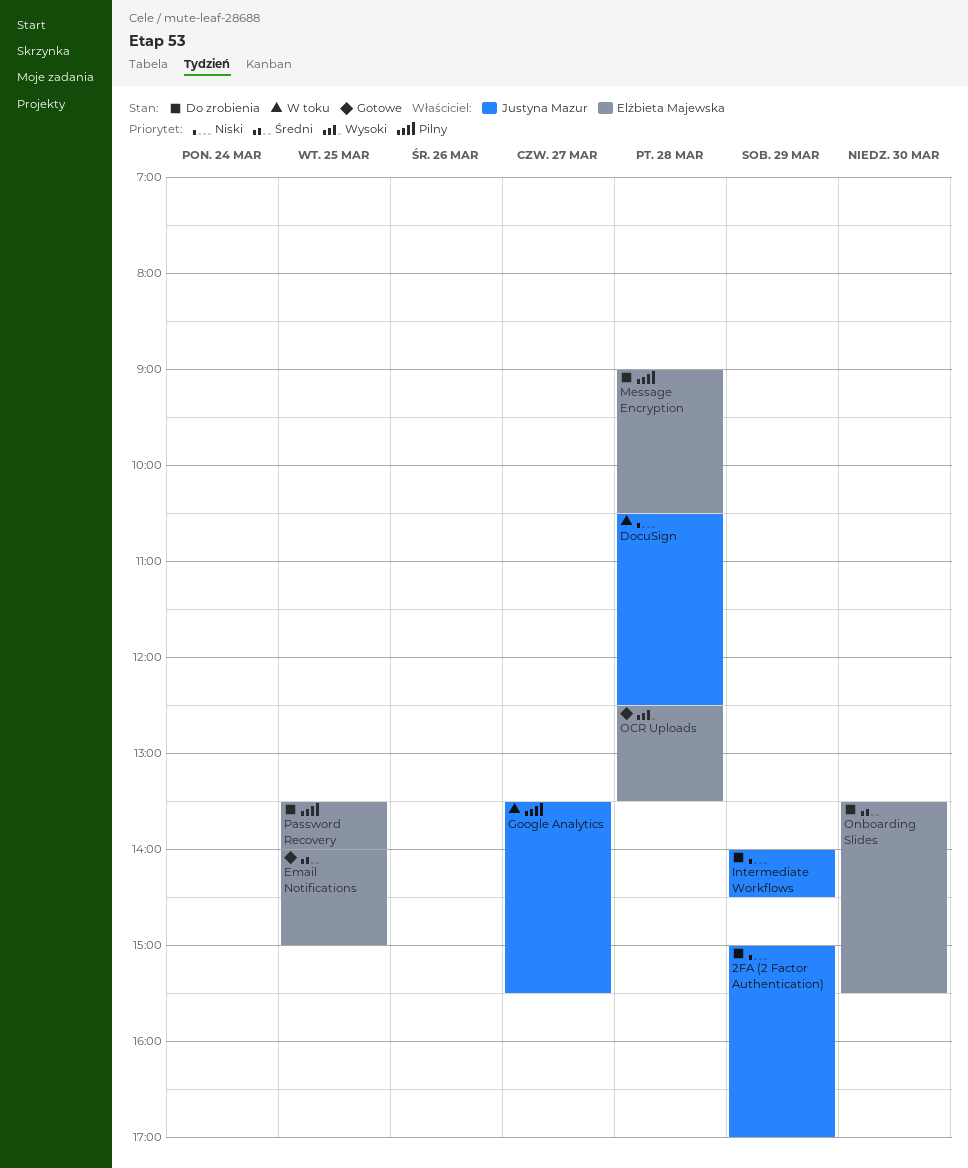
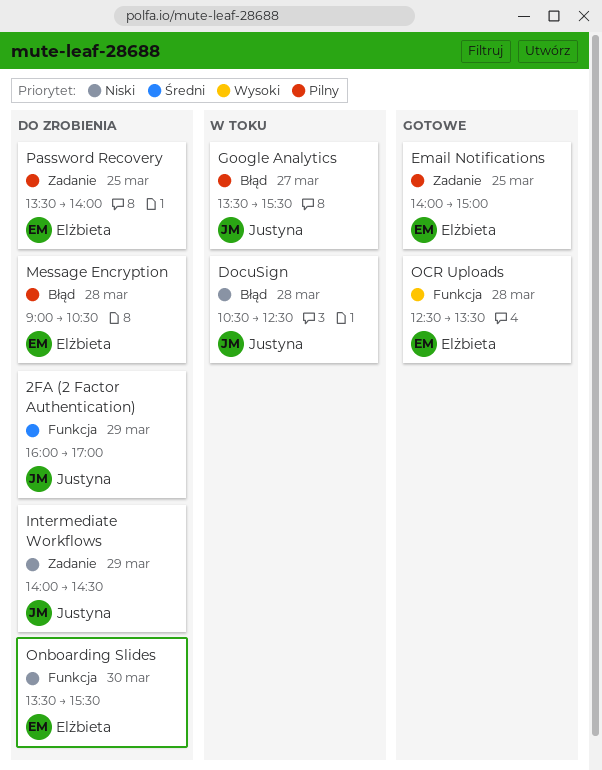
2FA (2 Factor Authentication), priority: Niski -> Średni
2FA (2 Factor Authentication), begins: 15:00 -> 16:00
Email Notifications, priority: Średni -> Pilny
Onboarding Slides, priority: Średni -> Niski

